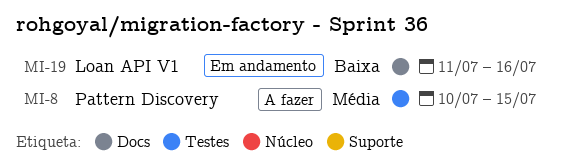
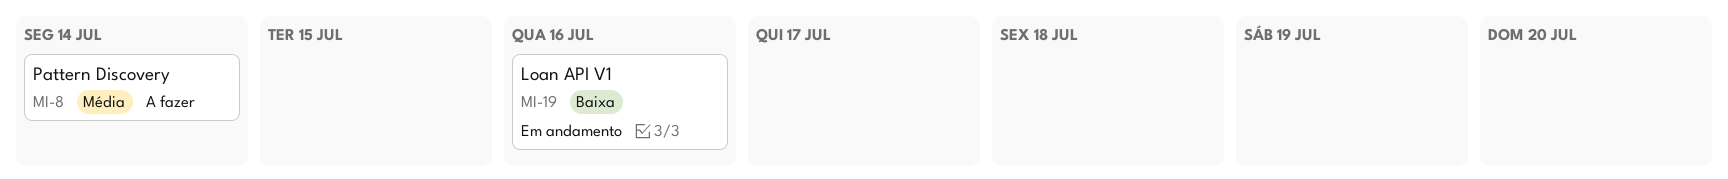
MI-8, due: Jul 15 -> Jul 14

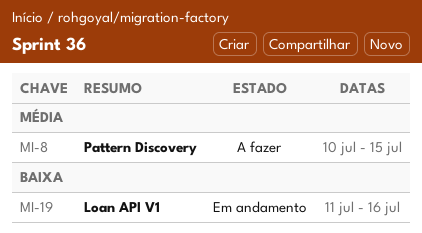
MI-8, due: Jul 14 -> Jul 15

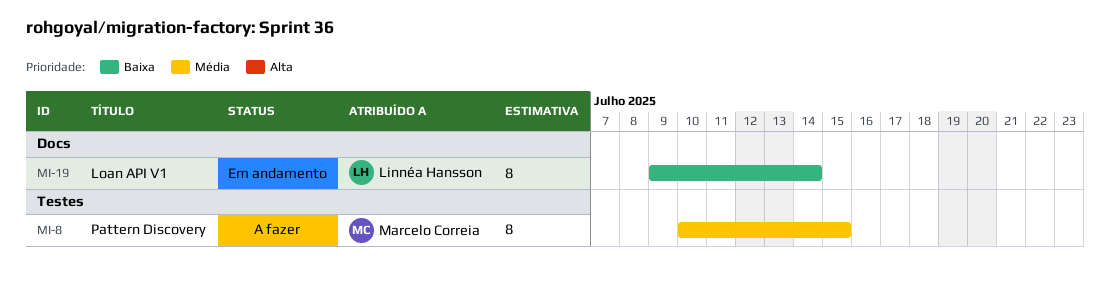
MI-19, start: Jul 11 -> Jul 9
MI-19, due: Jul 16 -> Jul 14

